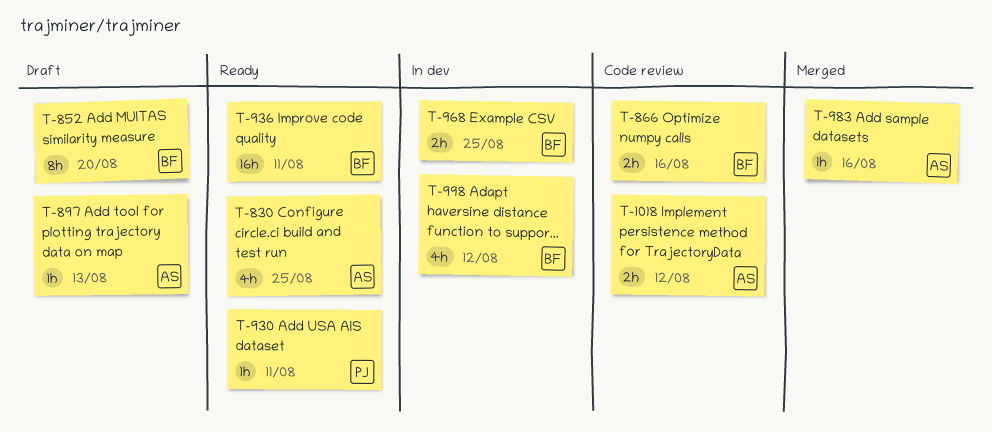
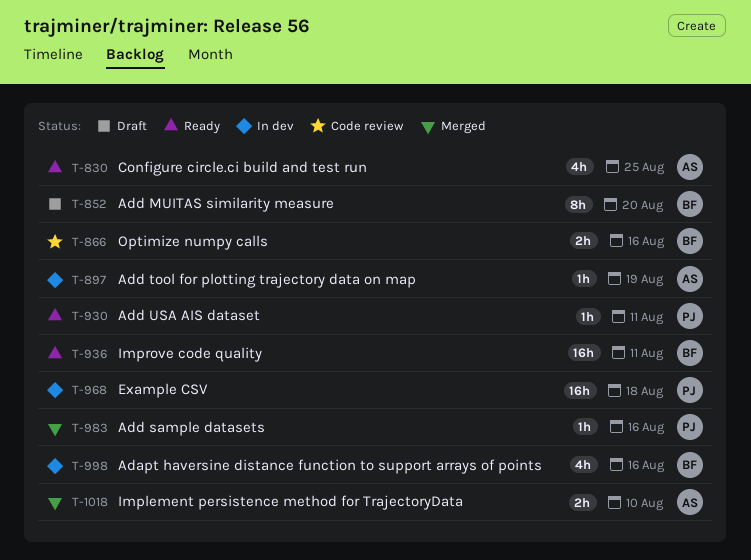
T-897, status: Draft -> In dev
T-897, due: Aug 13 -> Aug 19
T-968, owner: BF -> PJ
T-968, estimate: 2h -> 16h
T-968, due: Aug 25 -> Aug 18
T-983, owner: AS -> PJ
T-998, due: Aug 12 -> Aug 16
T-1018, status: Code review -> Merged
T-1018, due: Aug 12 -> Aug 10

